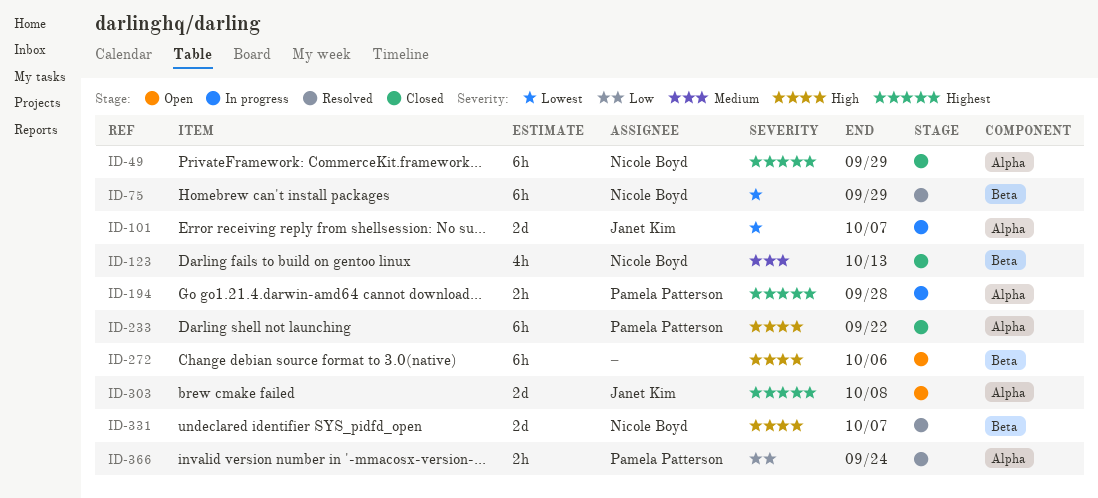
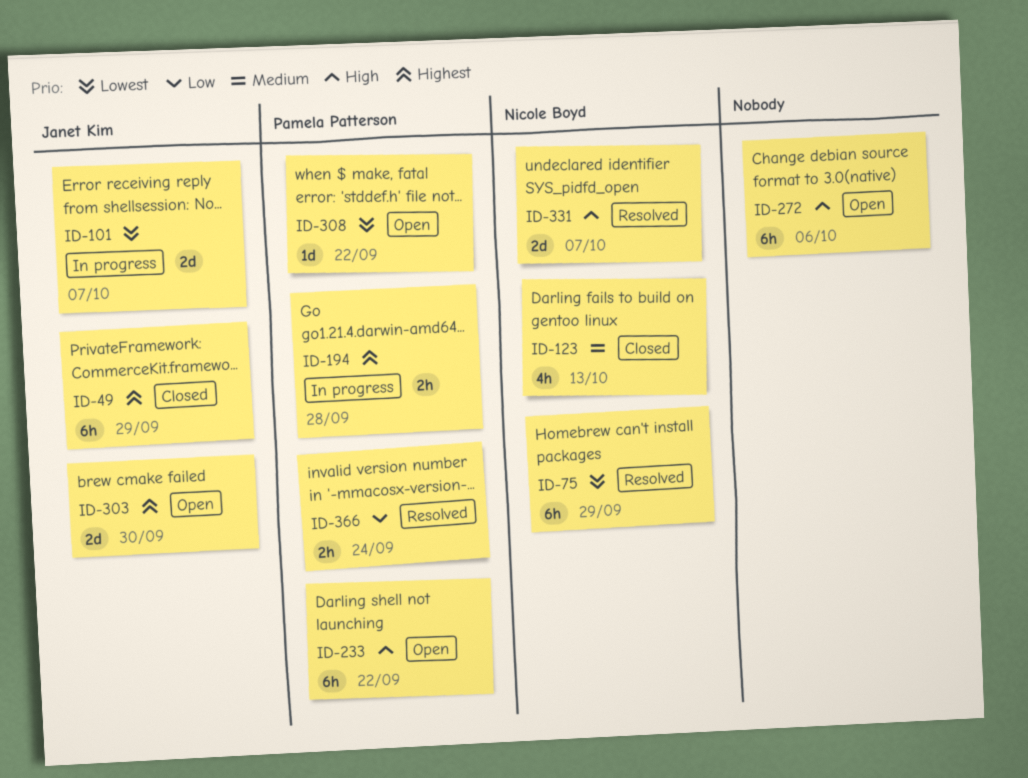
ID-49, owner: Nicole Boyd -> Janet Kim
ID-233, status: Closed -> Open
ID-303, due: Oct 8 -> Sep 30
ID-308: none -> present

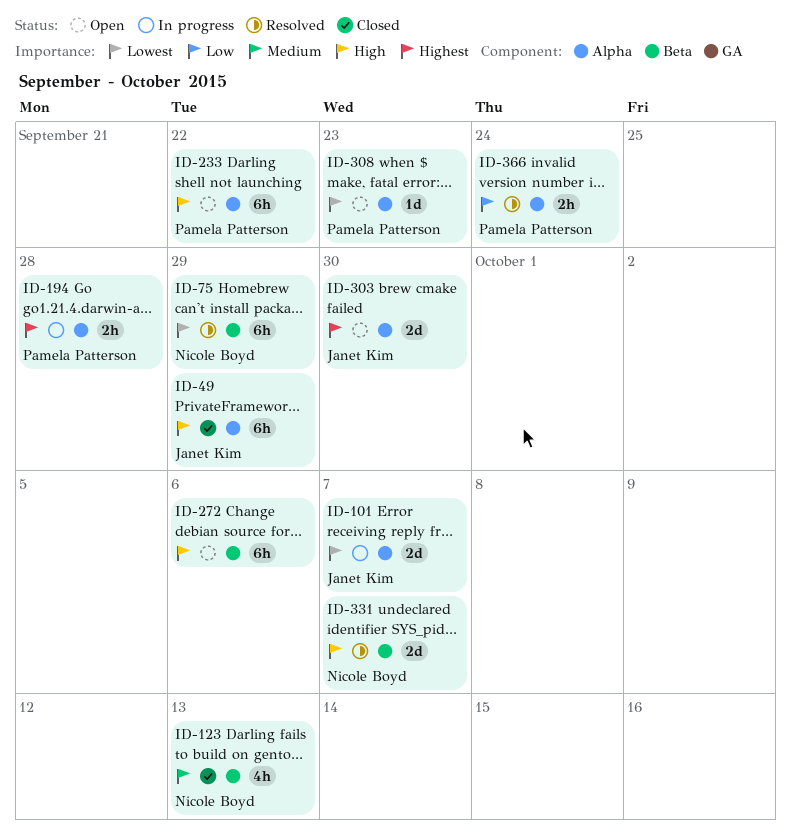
ID-49, priority: Highest -> High
ID-308, due: Sep 22 -> Sep 23

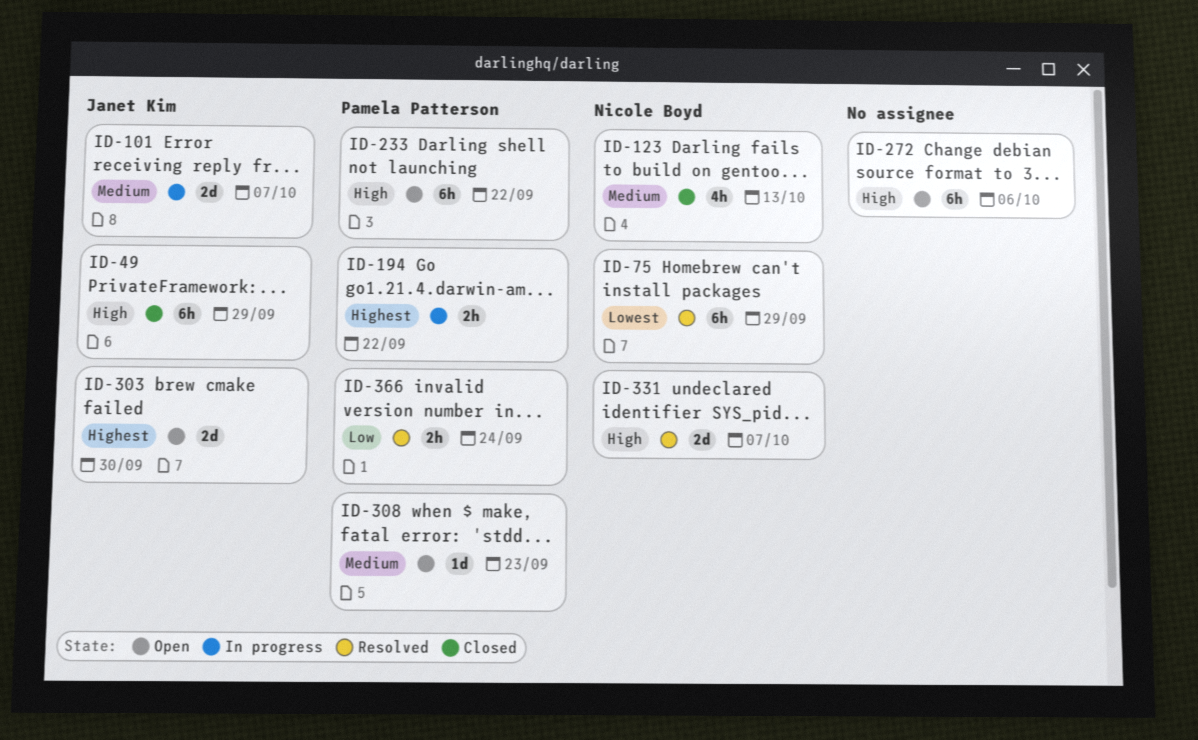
ID-101, priority: Lowest -> Medium
ID-194, due: Sep 28 -> Sep 22
ID-308, priority: Lowest -> Medium

